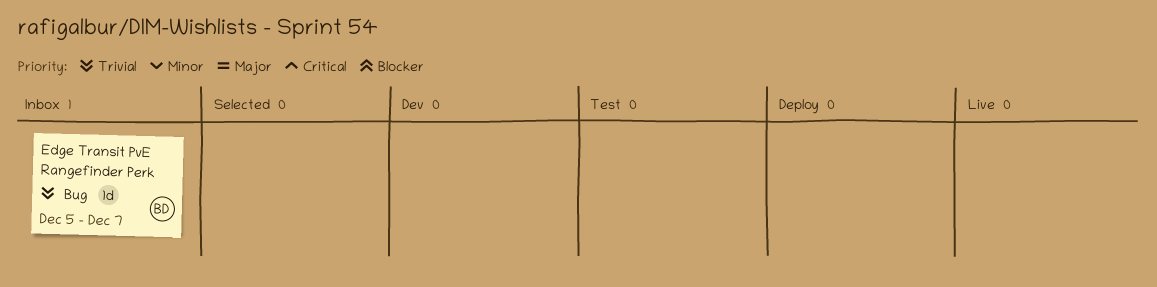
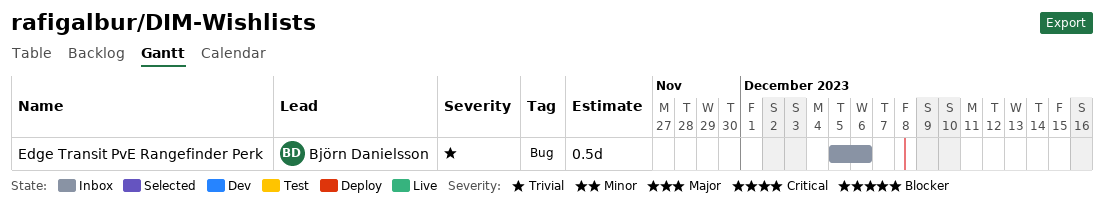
Edge Transit PvE Rangefinder Perk, estimate: 1d -> 0.5d
Edge Transit PvE Rangefinder Perk, due: Dec 7 -> Dec 6

